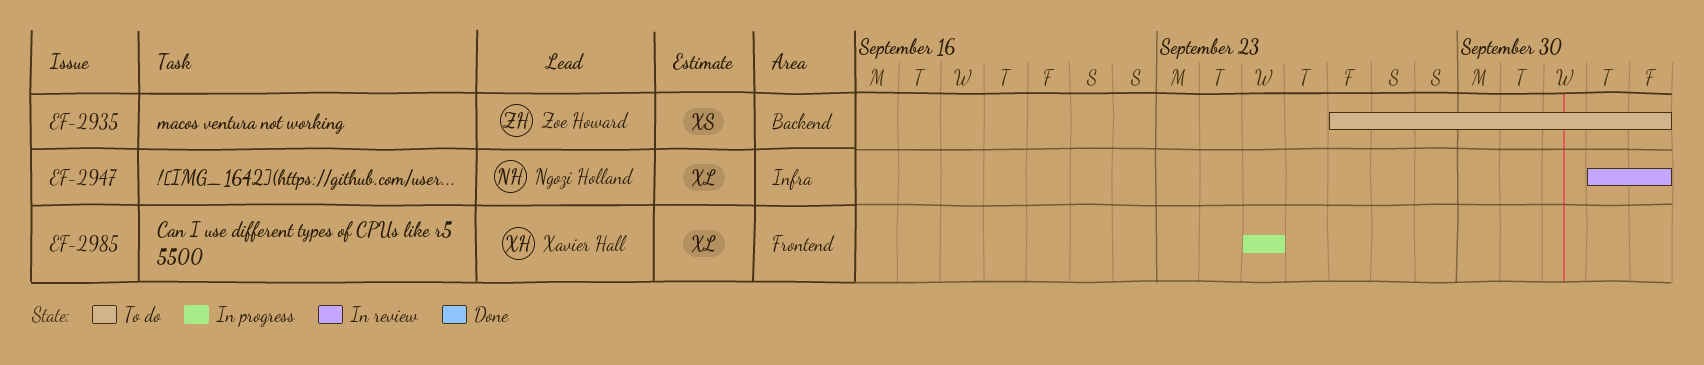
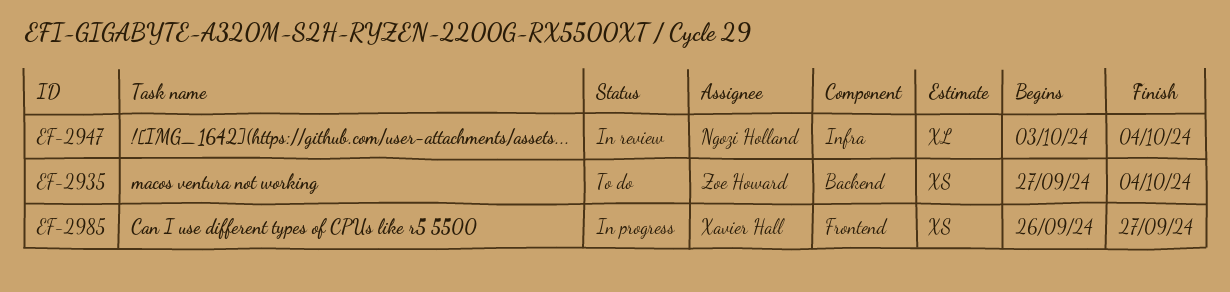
EF-2985, estimate: XL -> XS
EF-2985, start: Sep 25 -> Sep 26
EF-2985, due: Sep 25 -> Sep 27

